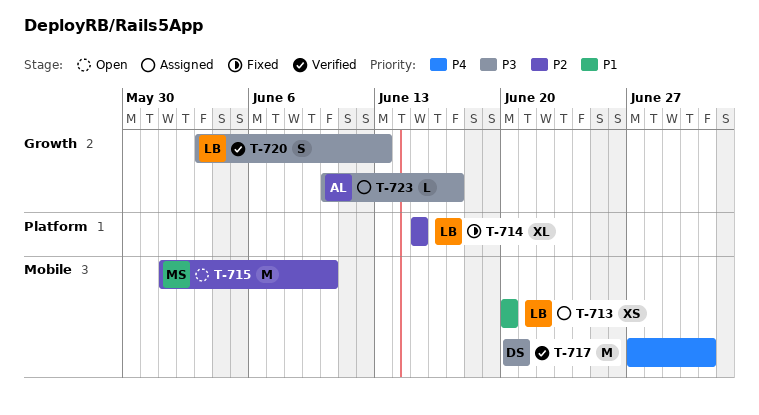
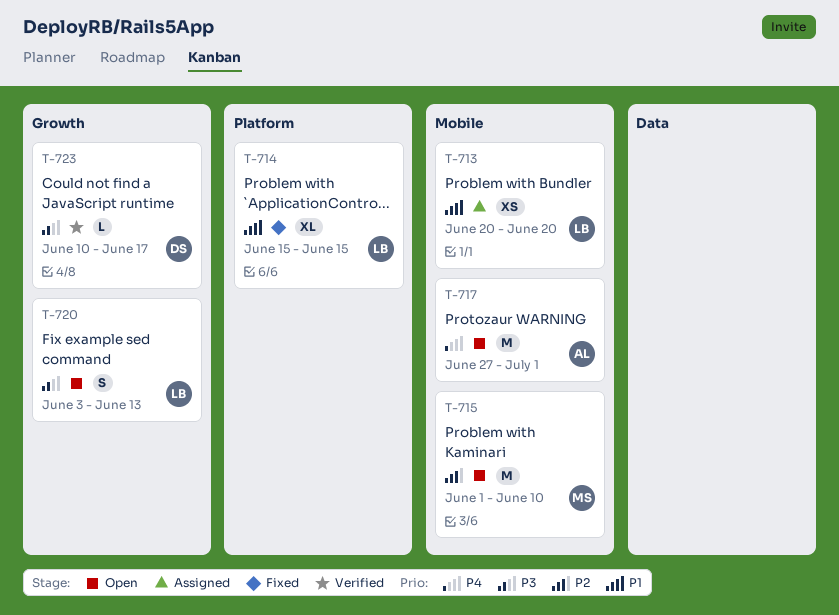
T-714, priority: P2 -> P1
T-717, status: Verified -> Open
T-717, owner: DS -> AL
T-720, status: Verified -> Open
T-723, status: Assigned -> Verified
T-723, owner: AL -> DS

